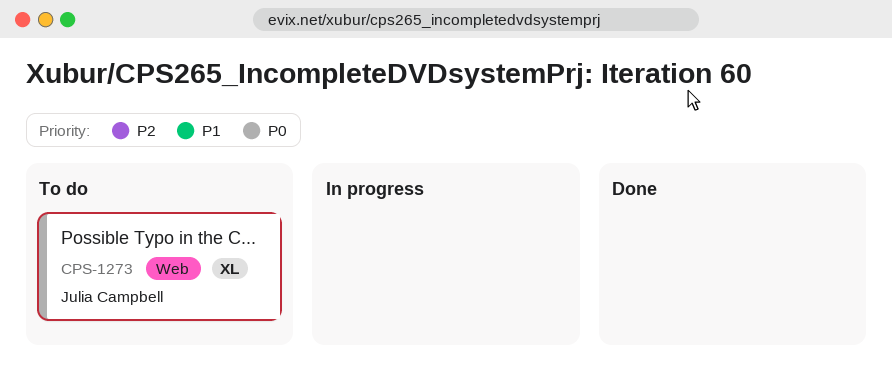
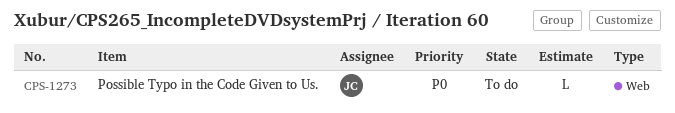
CPS-1273, estimate: XL -> L

